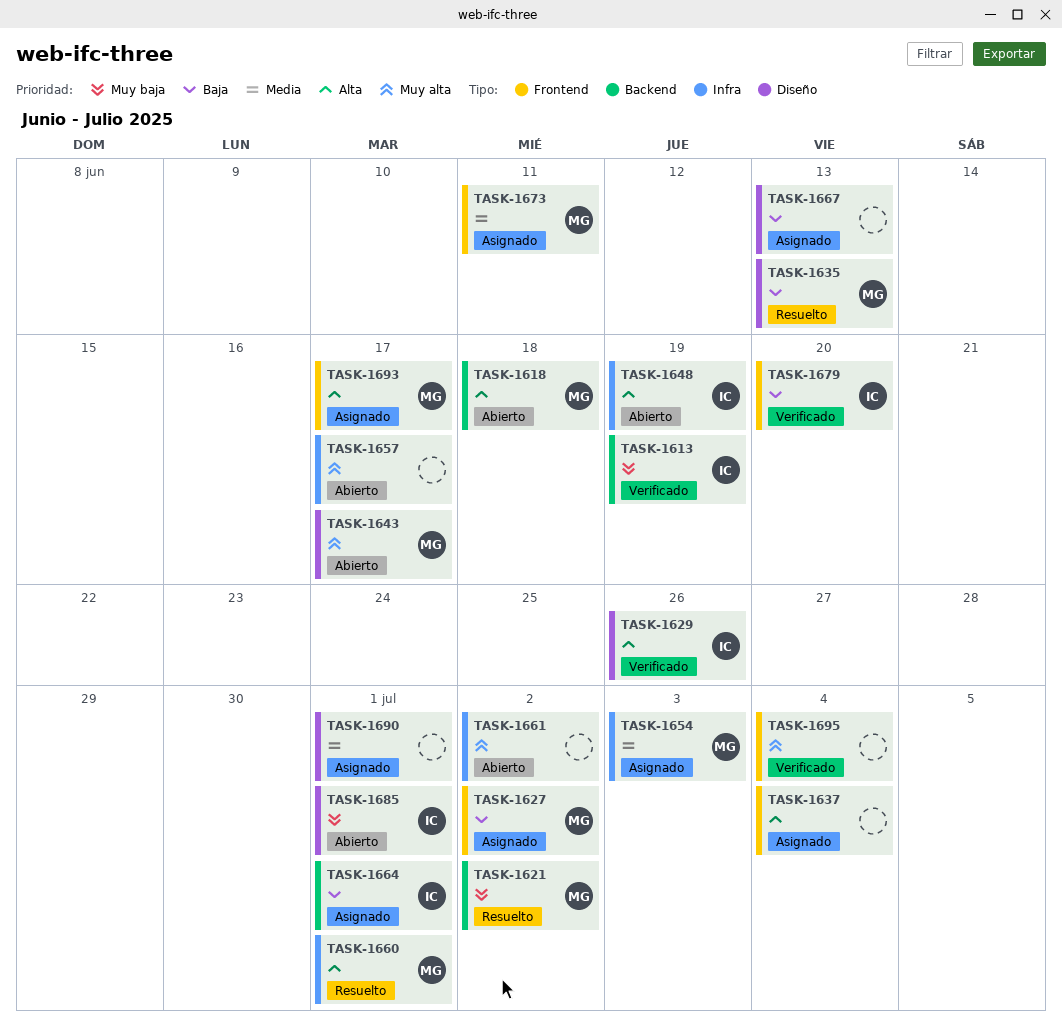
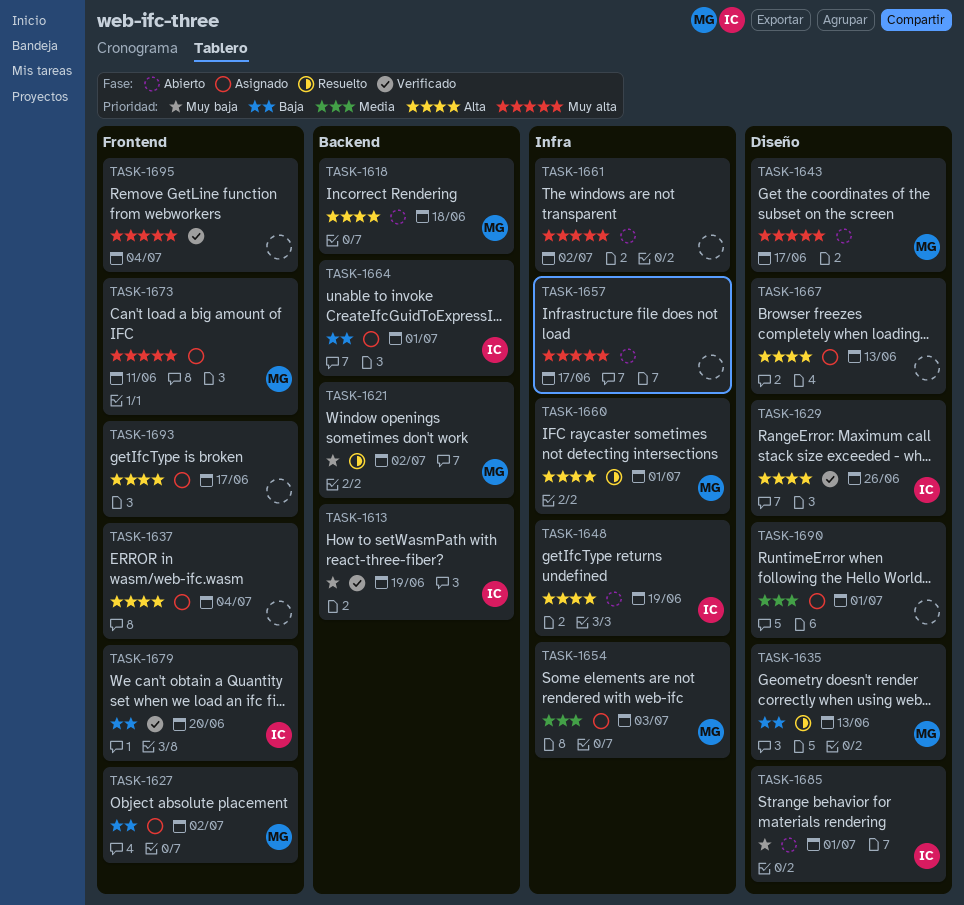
TASK-1667, priority: Baja -> Alta
TASK-1673, priority: Media -> Muy alta
TASK-1693, owner: MG -> none

